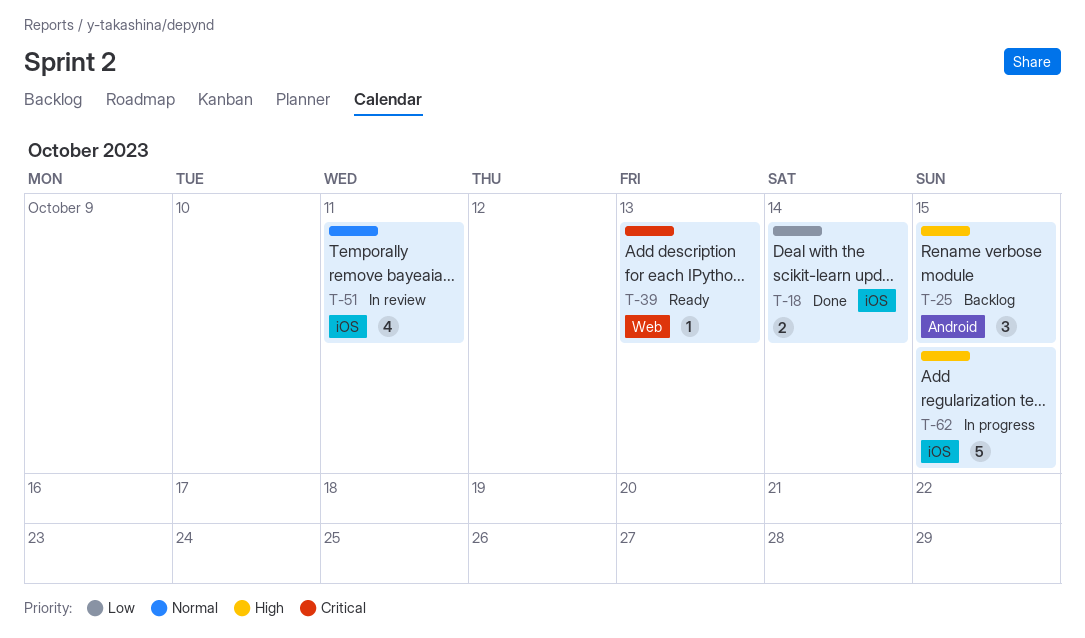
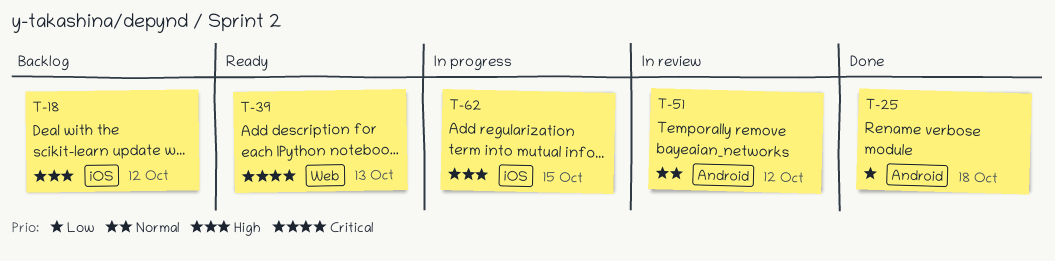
T-18, status: Done -> Backlog
T-18, priority: Low -> High
T-18, due: Oct 14 -> Oct 12
T-25, status: Backlog -> Done
T-25, priority: High -> Low
T-25, due: Oct 15 -> Oct 18
T-51, label: iOS -> Android
T-51, due: Oct 11 -> Oct 12

